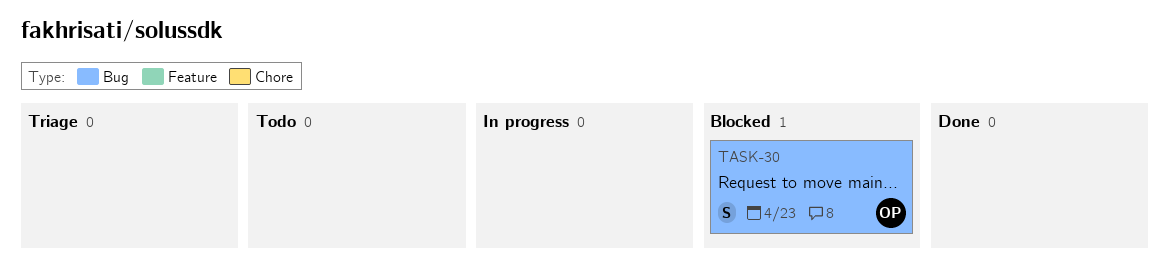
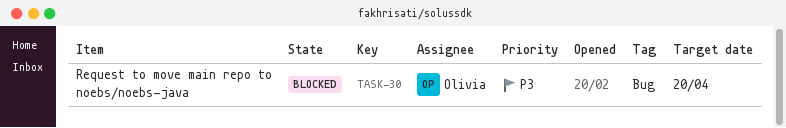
TASK-30, due: Apr 23 -> Apr 20

